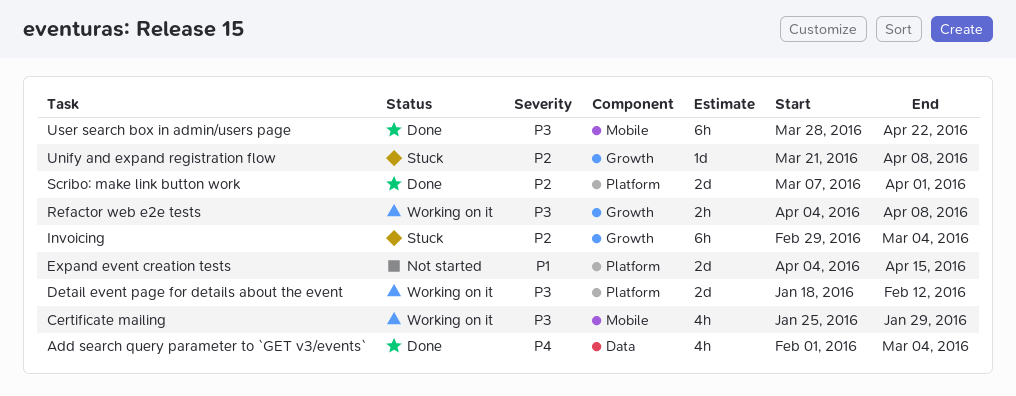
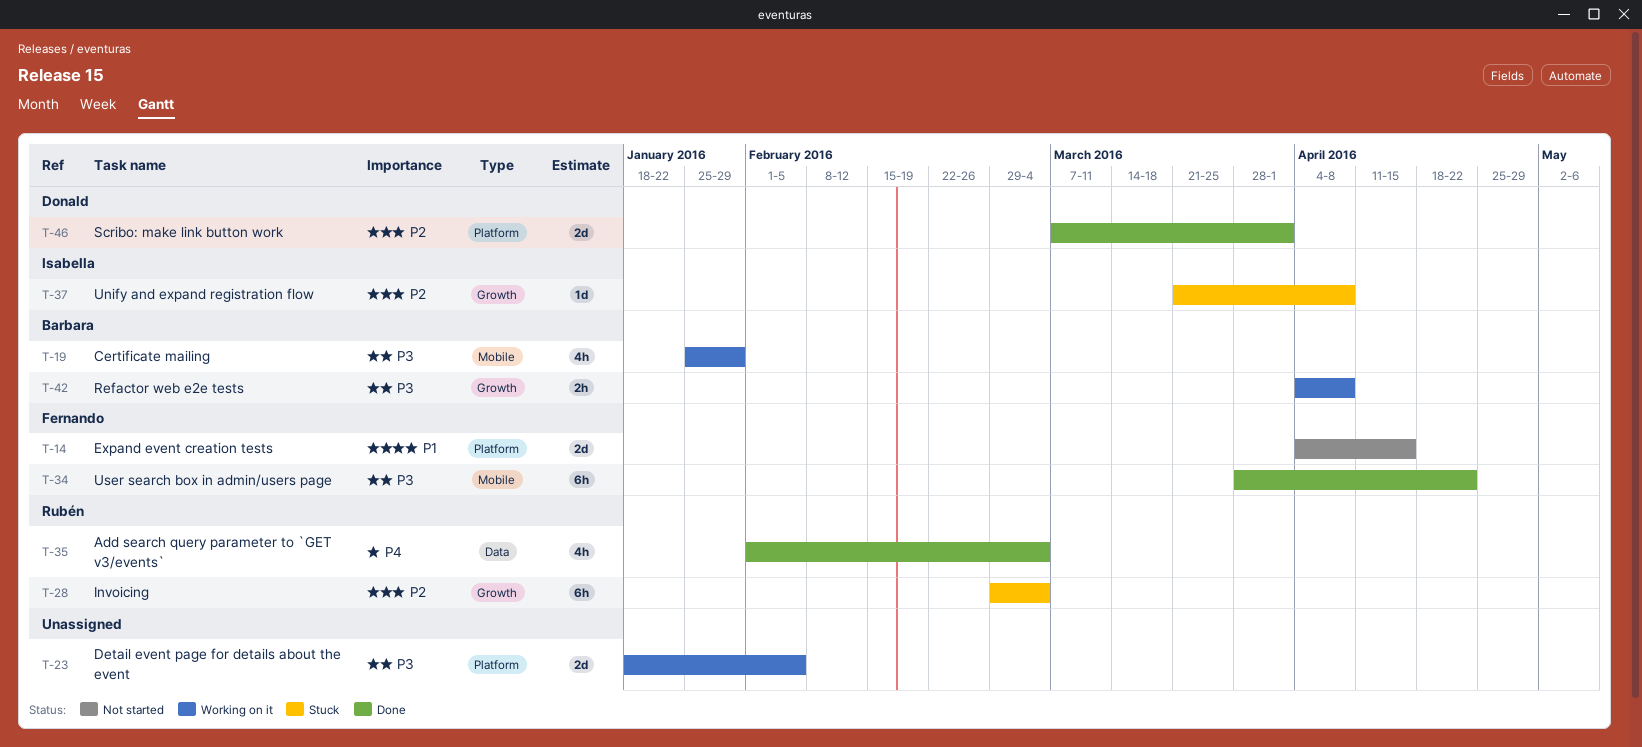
Detail event page for details about the event, due: Feb 12 -> Feb 5

